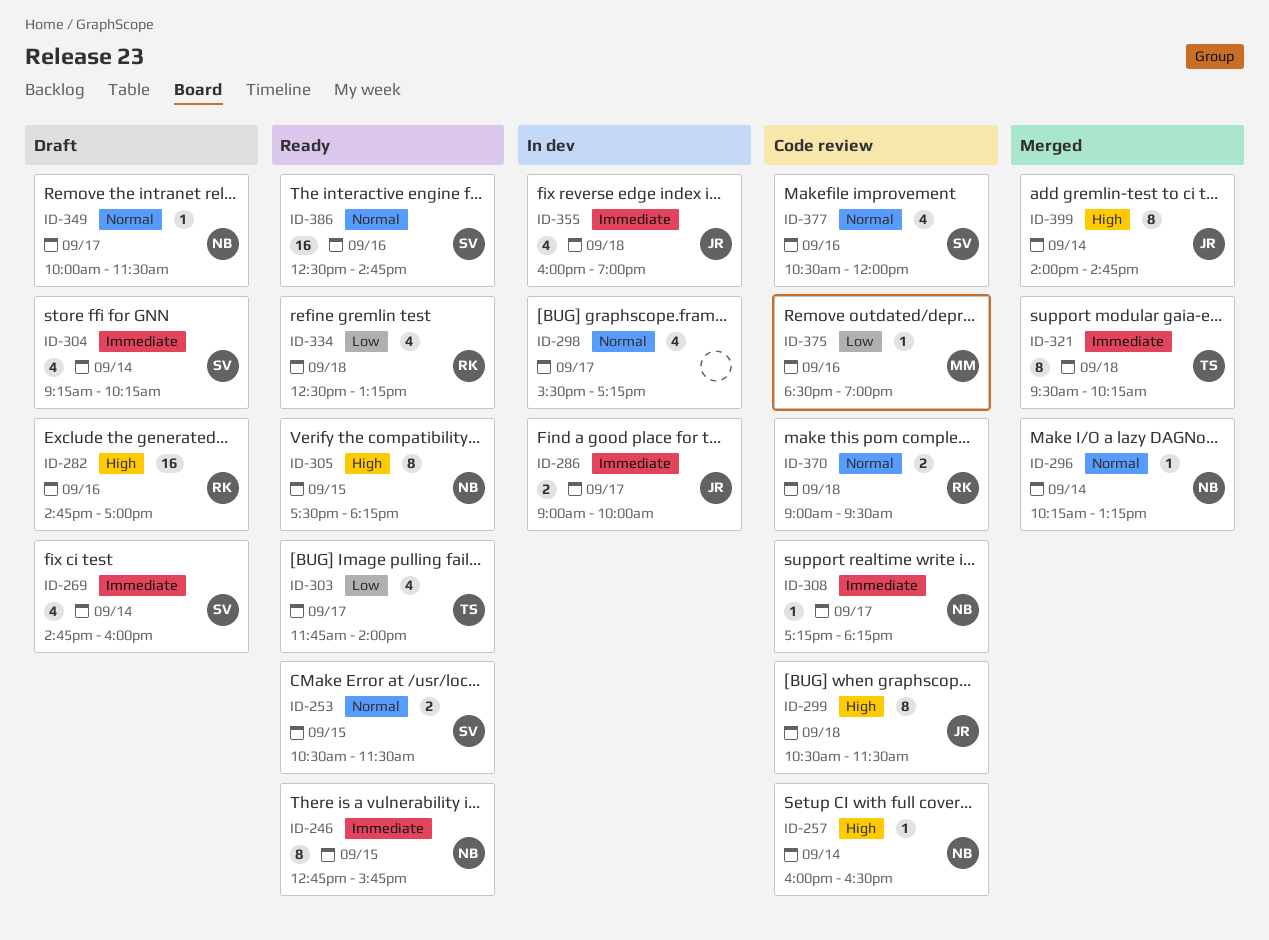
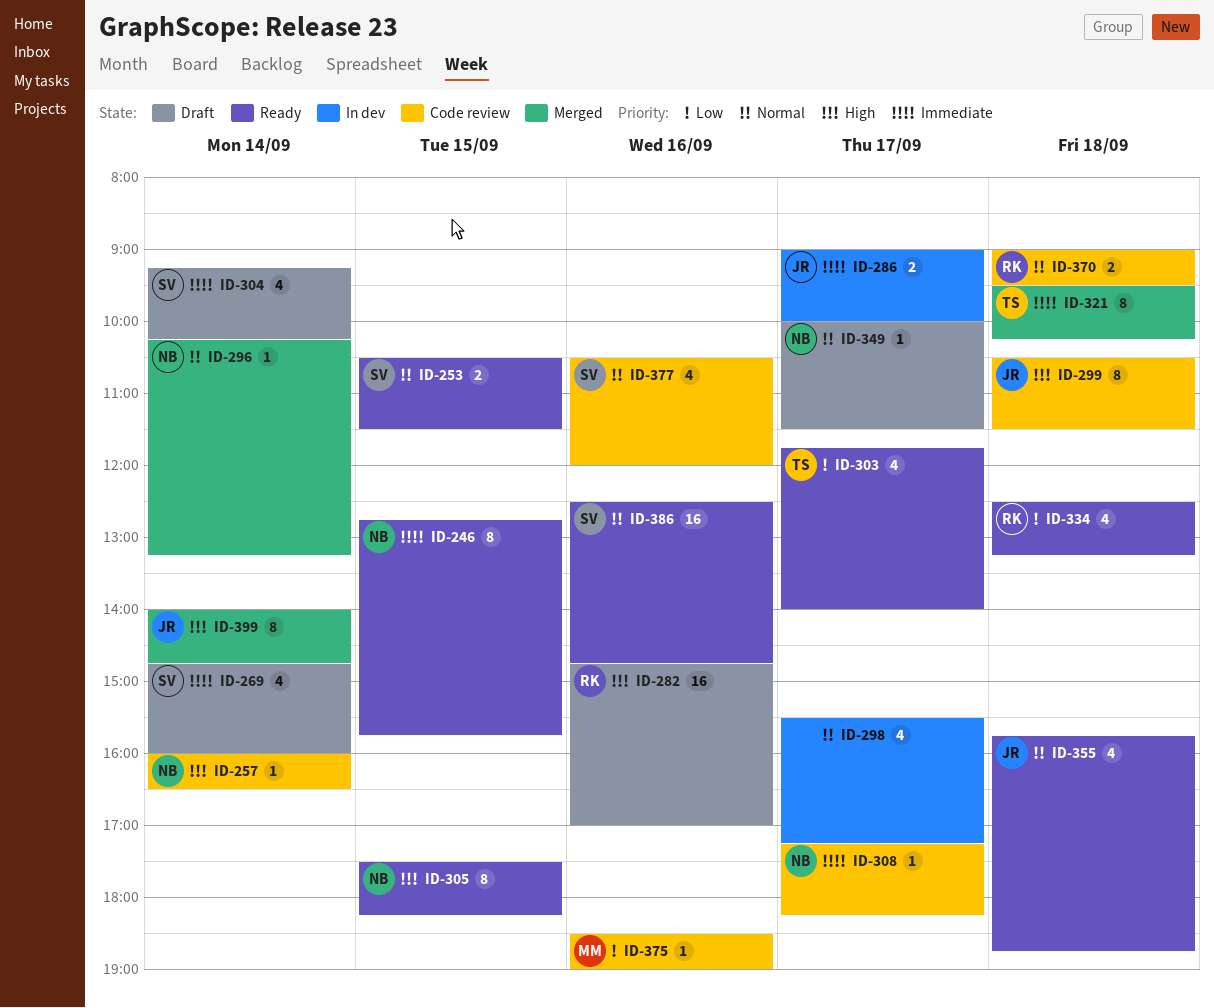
ID-355, status: In dev -> Ready
ID-355, priority: Immediate -> Normal
ID-355, begins: 16:00 -> 15:45
ID-355, ends: 19:00 -> 18:45

